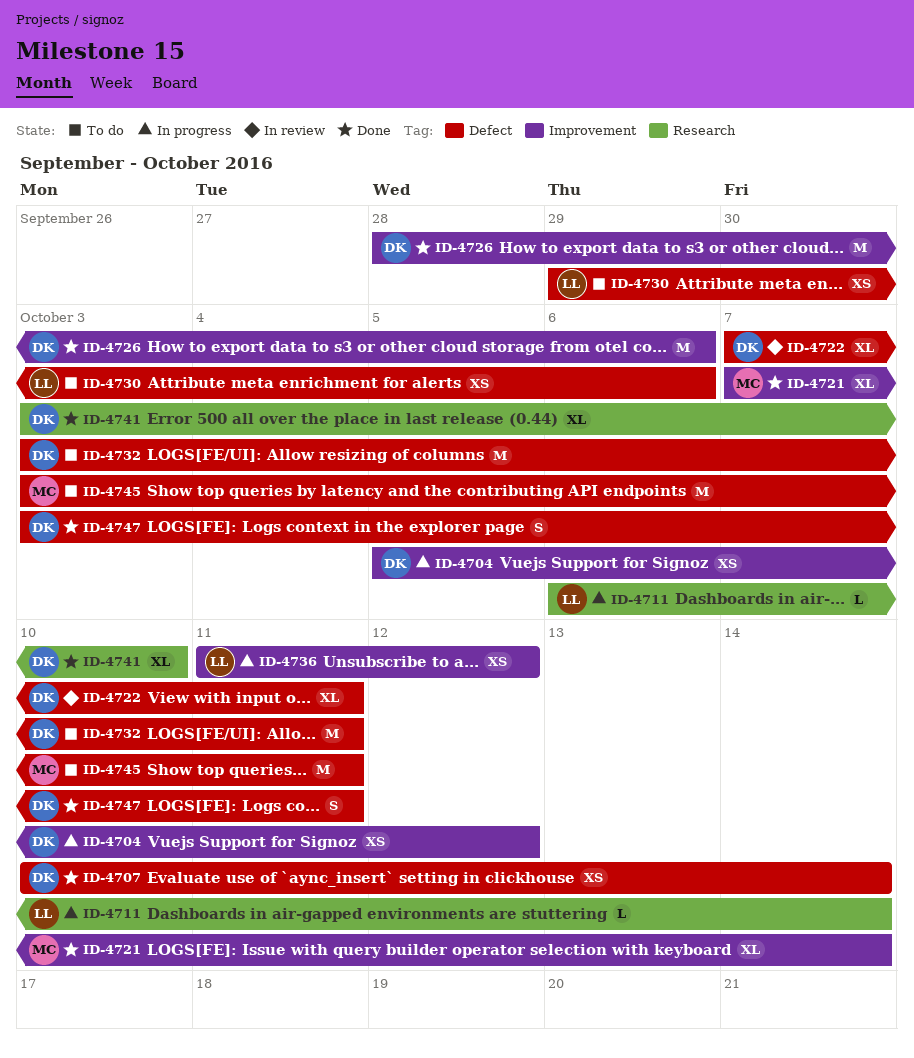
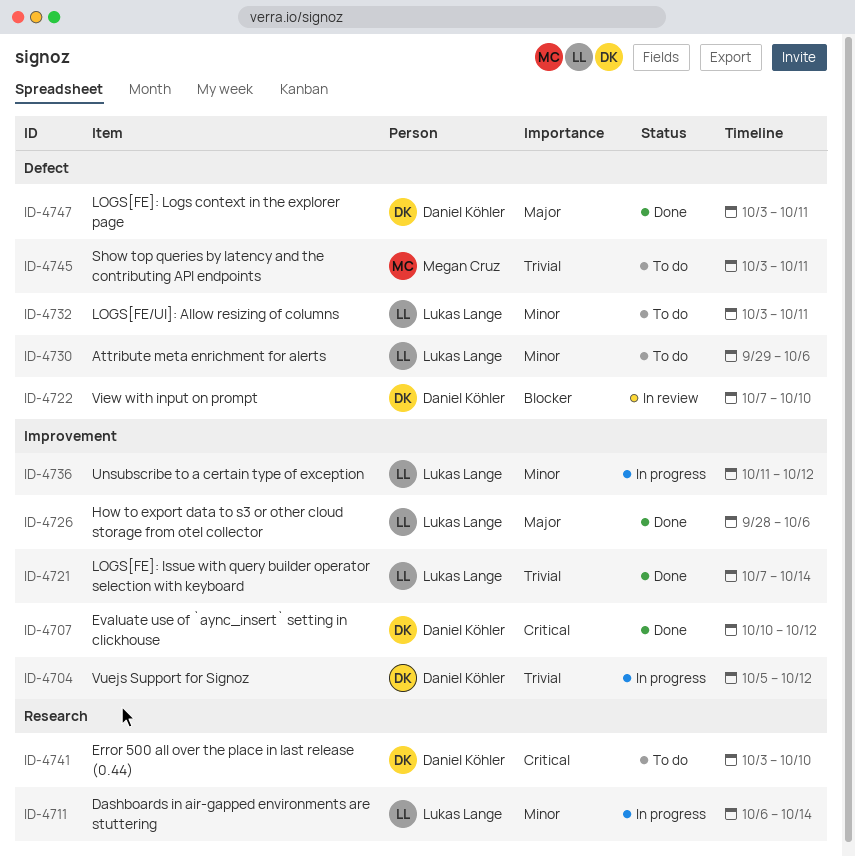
ID-4707, label: Defect -> Improvement
ID-4707, due: Oct 14 -> Oct 12
ID-4721, owner: Megan Cruz -> Lukas Lange
ID-4722, due: Oct 11 -> Oct 10
ID-4726, owner: Daniel Köhler -> Lukas Lange
ID-4732, owner: Daniel Köhler -> Lukas Lange
ID-4741, status: Done -> To do

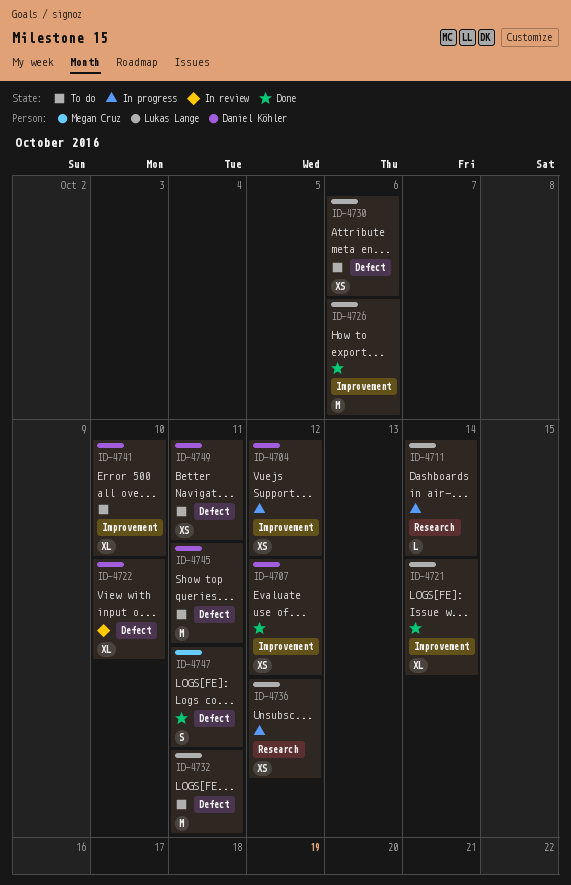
ID-4736, label: Improvement -> Research
ID-4741, label: Research -> Improvement
ID-4745, owner: Megan Cruz -> Daniel Köhler
ID-4747, owner: Daniel Köhler -> Megan Cruz
ID-4749: none -> present

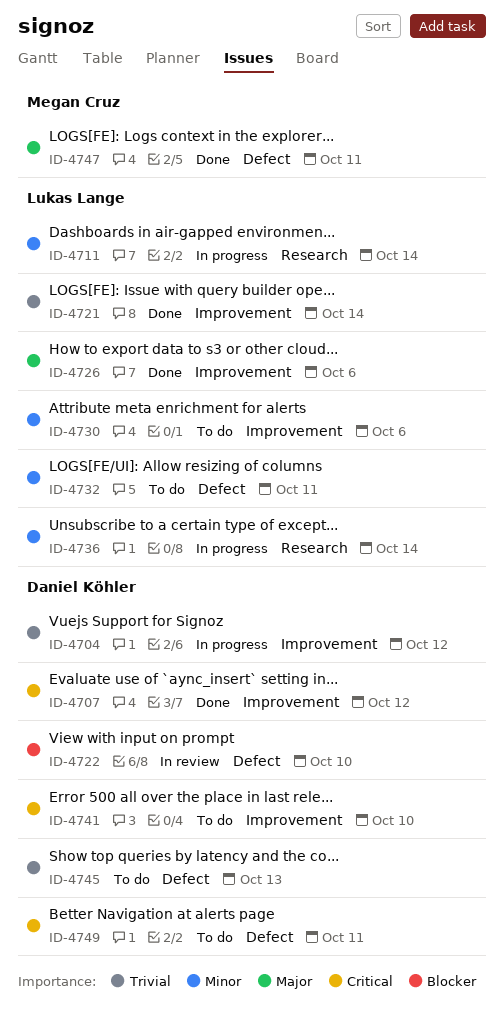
ID-4730, label: Defect -> Improvement
ID-4736, due: Oct 12 -> Oct 14
ID-4745, due: Oct 11 -> Oct 13

